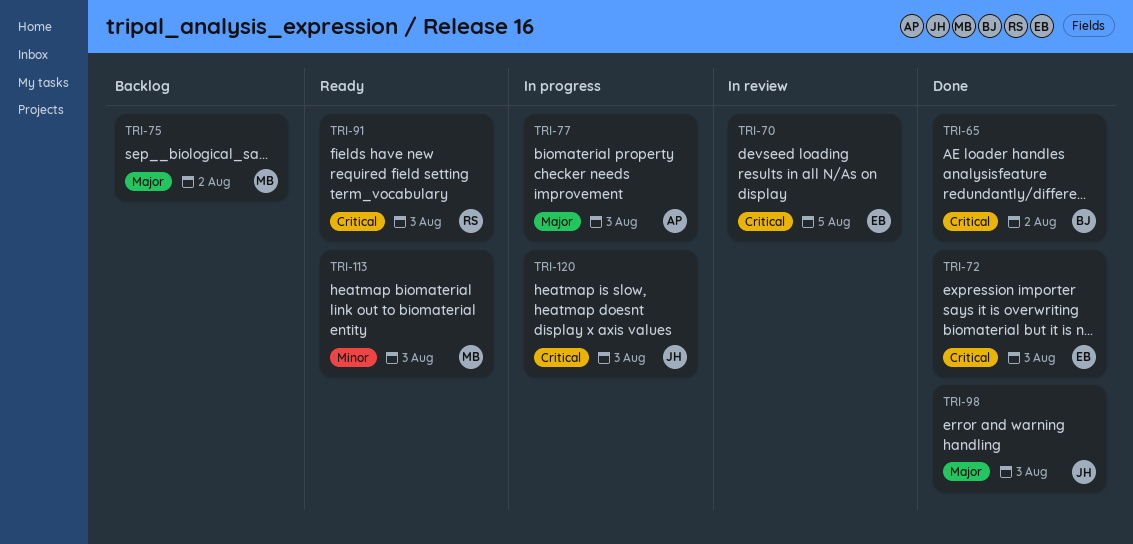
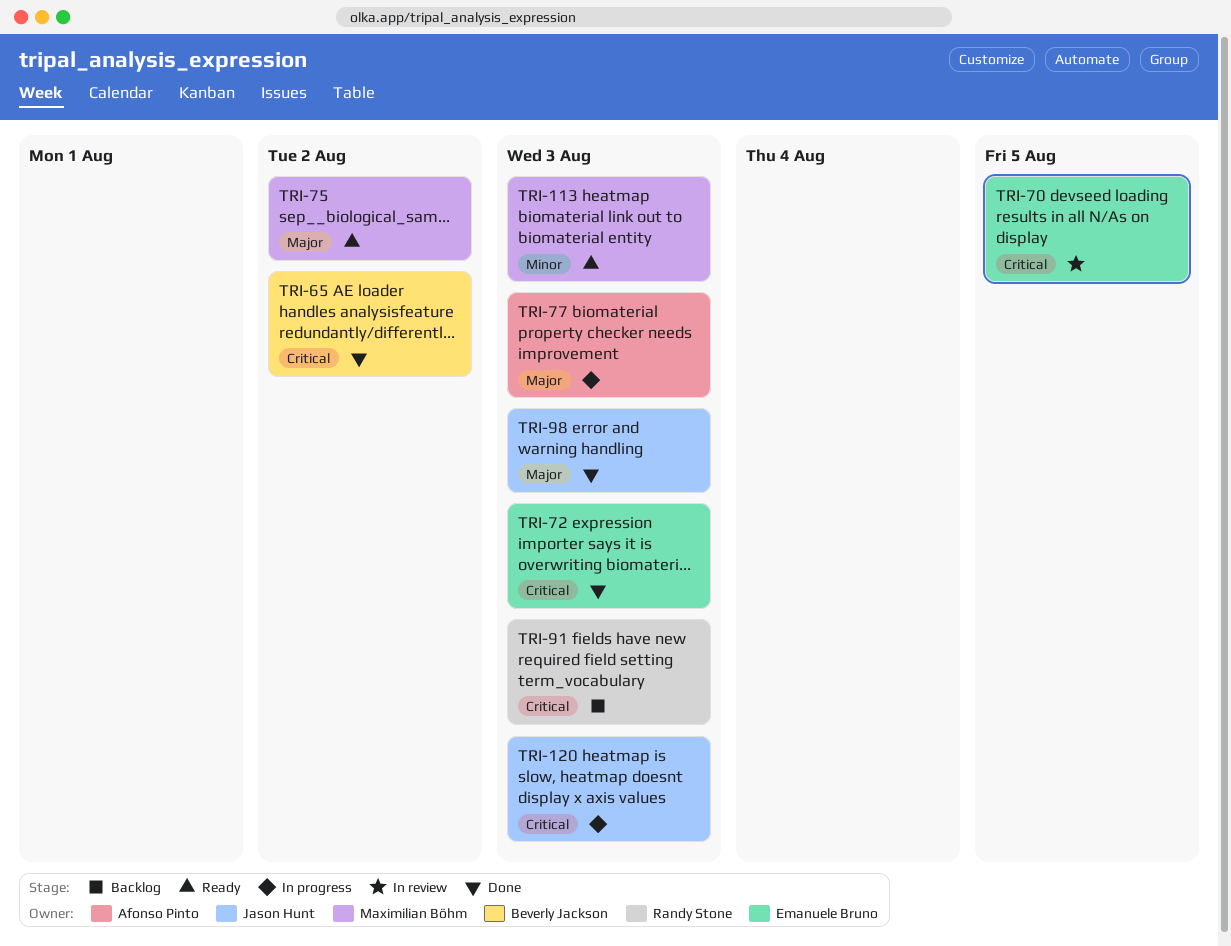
TRI-75, status: Backlog -> Ready
TRI-91, status: Ready -> Backlog

